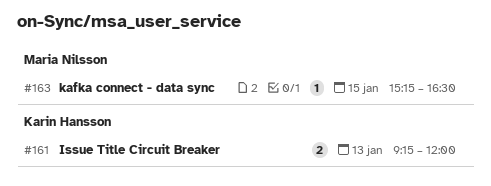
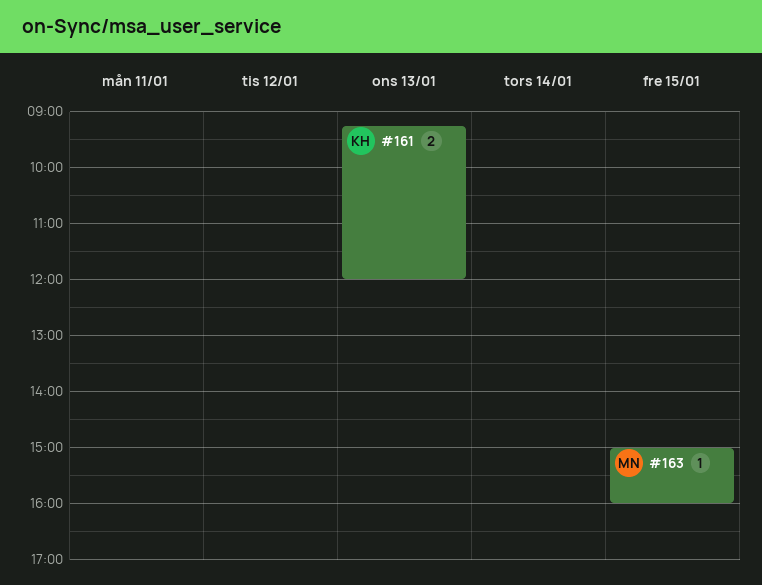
#163, begins: 15:15 -> 15:00
#163, ends: 16:30 -> 16:00

